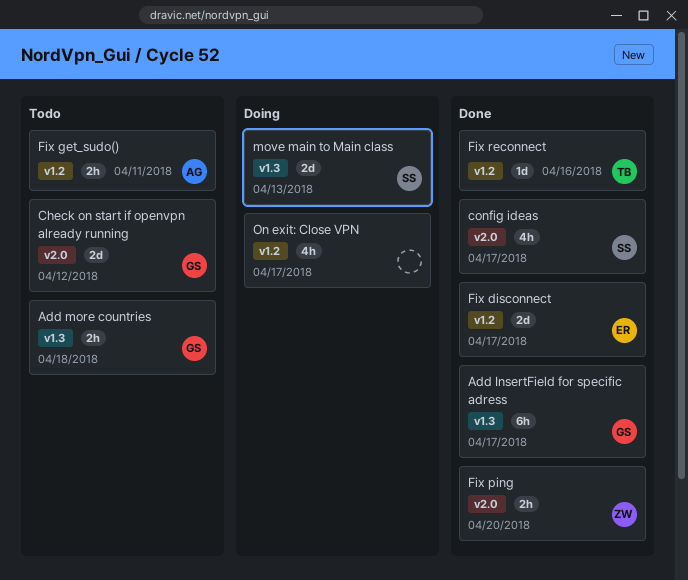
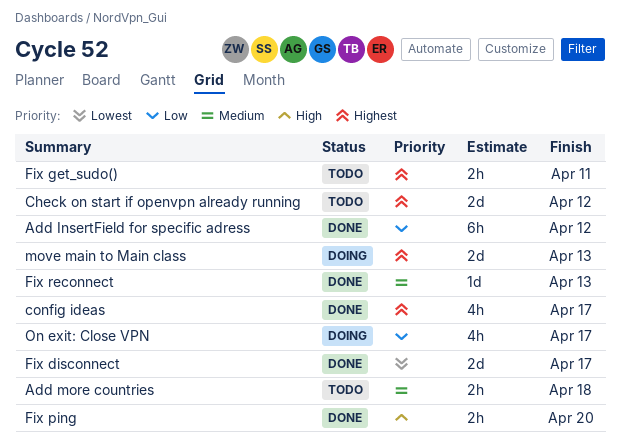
Add InsertField for specific adress, due: Apr 17 -> Apr 12
Fix reconnect, due: Apr 16 -> Apr 13

